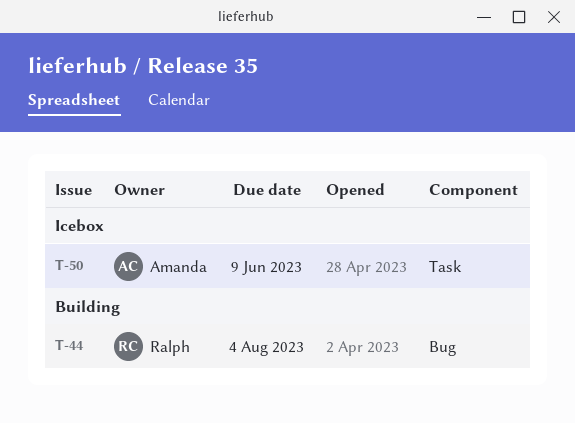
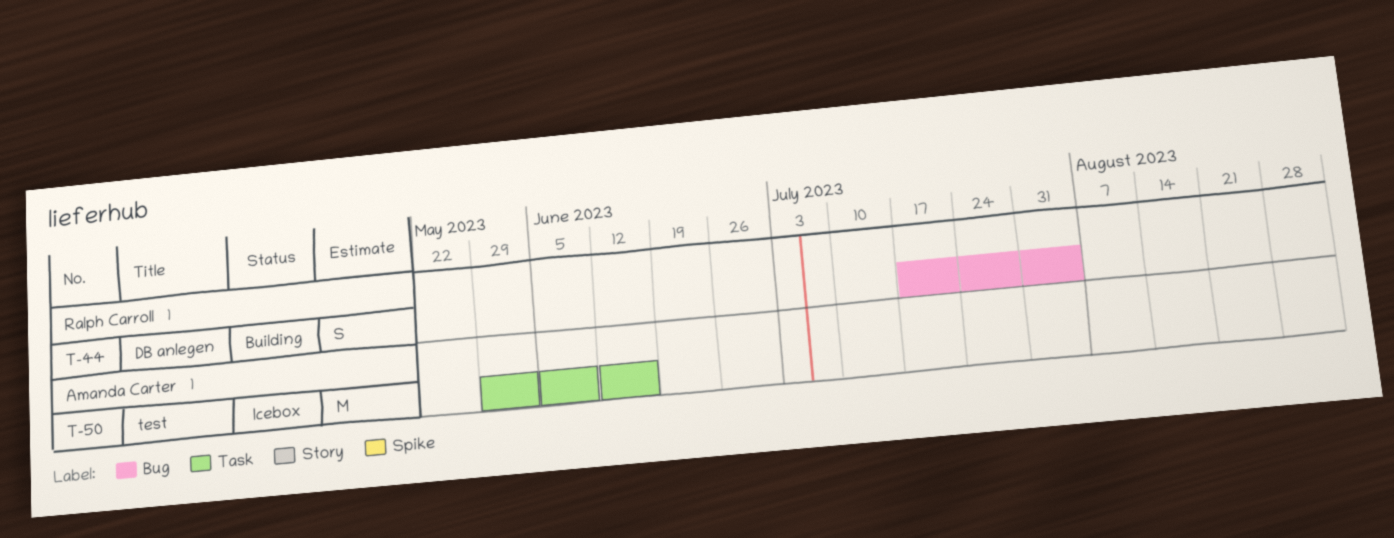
T-50, due: Jun 9 -> Jun 16

